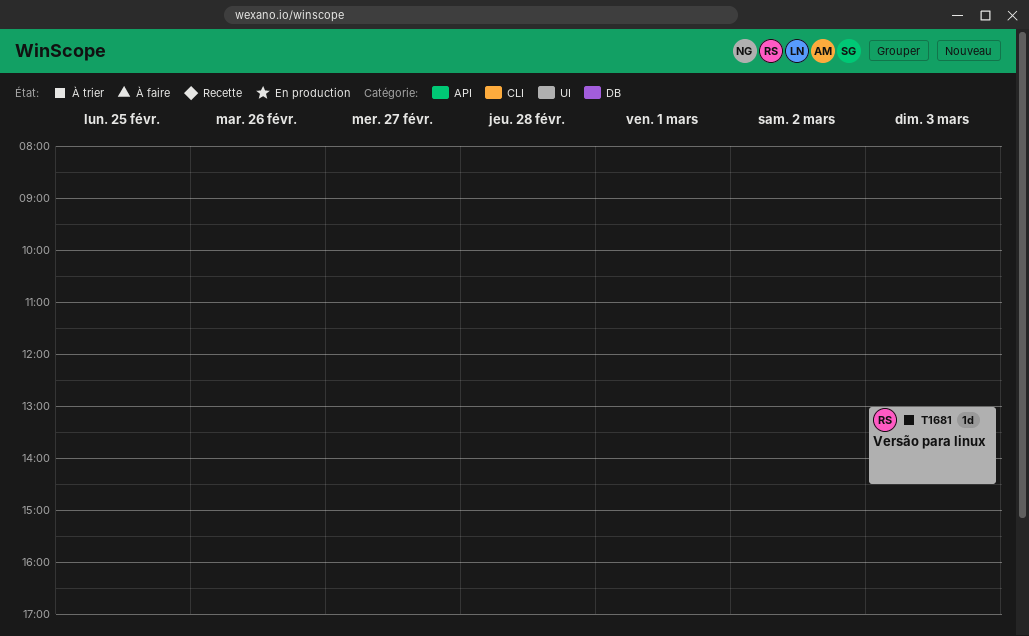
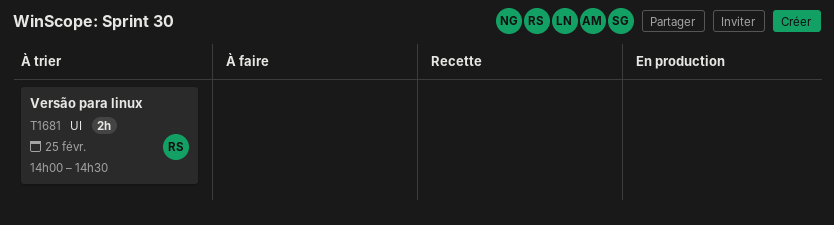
T1681, estimate: 1d -> 2h
T1681, day: Mar 3 -> Feb 25
T1681, begins: 13:00 -> 14:00

